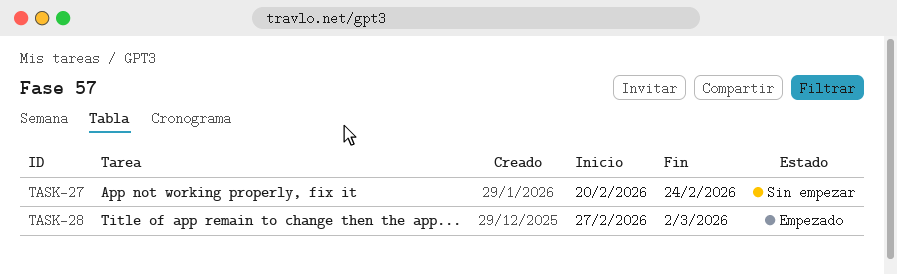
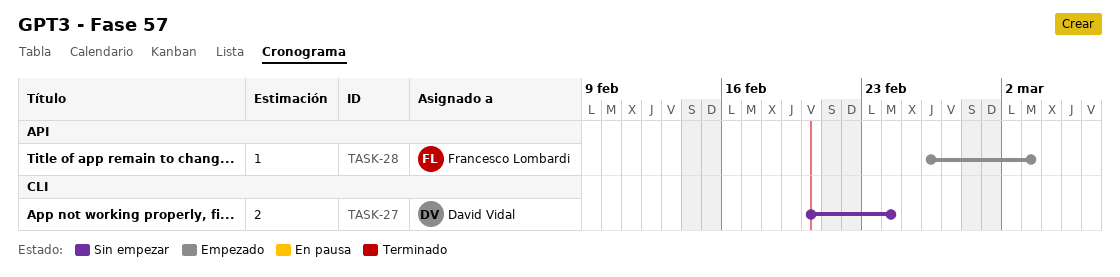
TASK-28, start: Feb 27 -> Feb 26
TASK-28, due: Mar 2 -> Mar 3

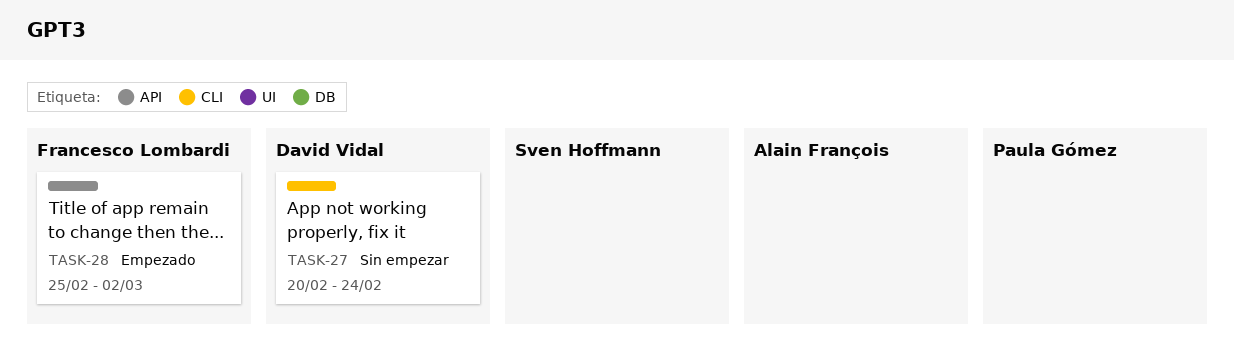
TASK-28, start: Feb 26 -> Feb 25
TASK-28, due: Mar 3 -> Mar 2

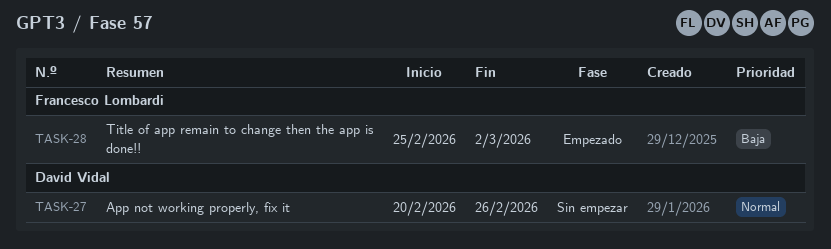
TASK-27, due: Feb 24 -> Feb 26

